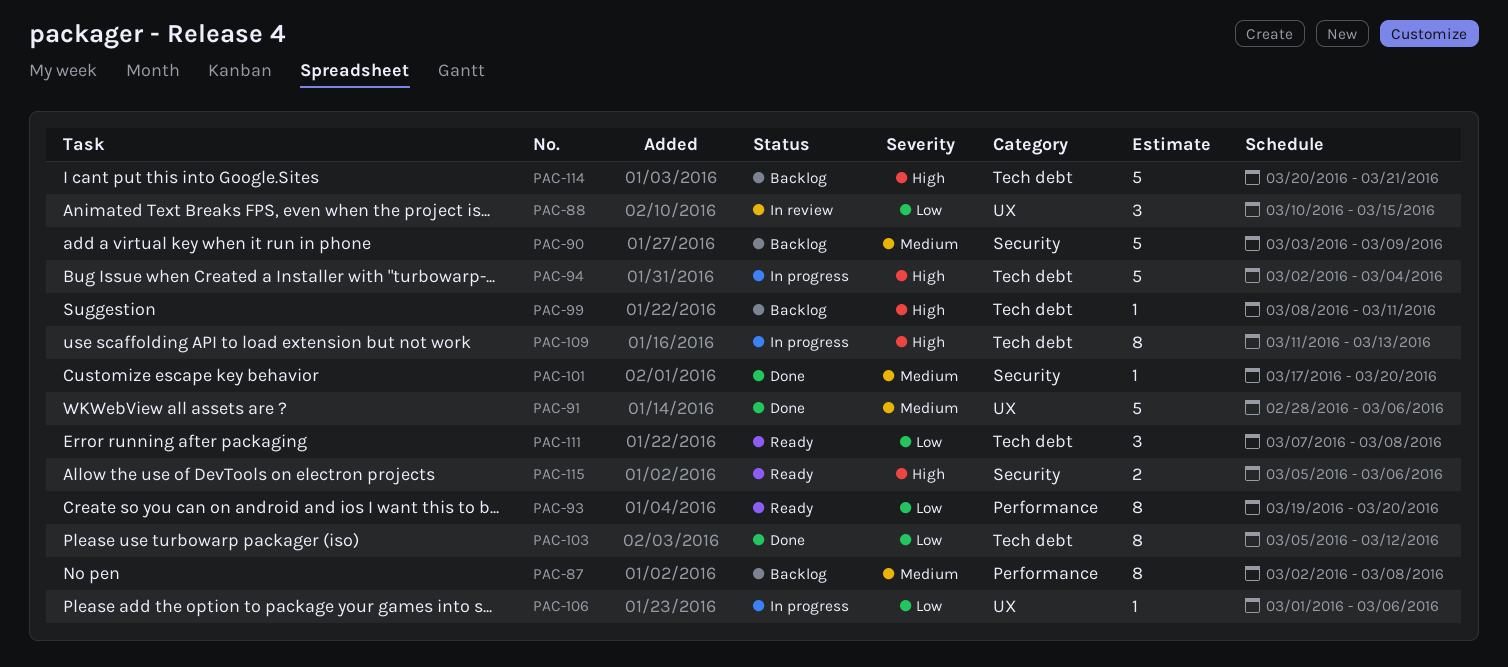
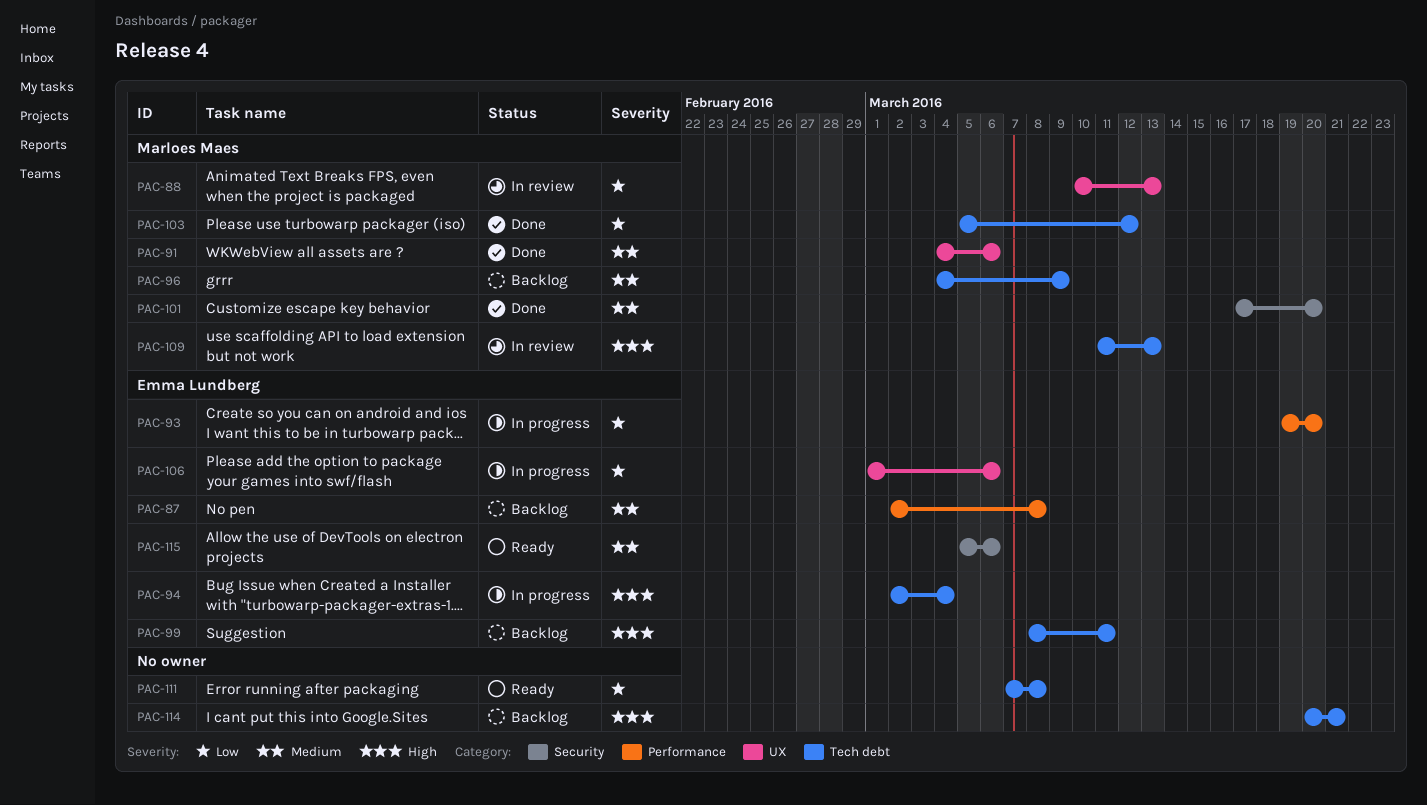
PAC-88, due: Mar 15 -> Mar 13
PAC-90: present -> none
PAC-91, start: Feb 28 -> Mar 4
PAC-93, status: Ready -> In progress
PAC-96: none -> present
PAC-109, status: In progress -> In review
PAC-115, priority: High -> Medium

